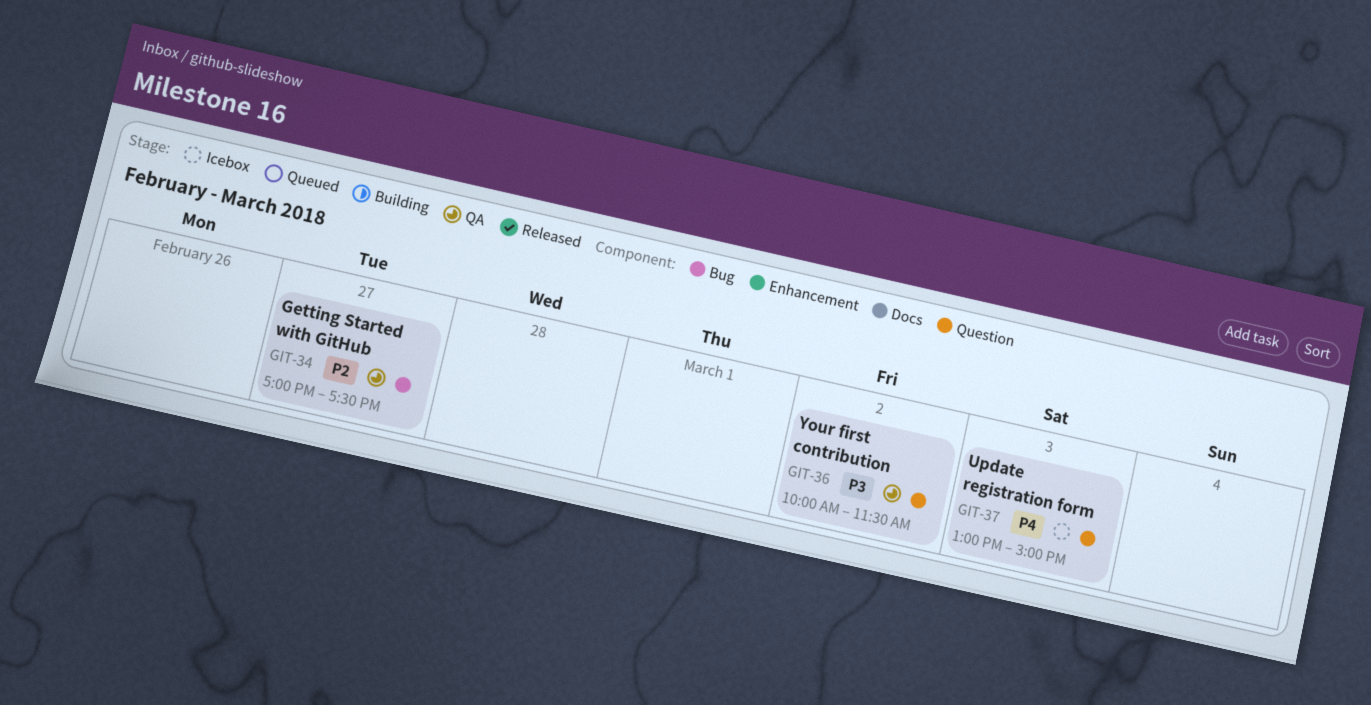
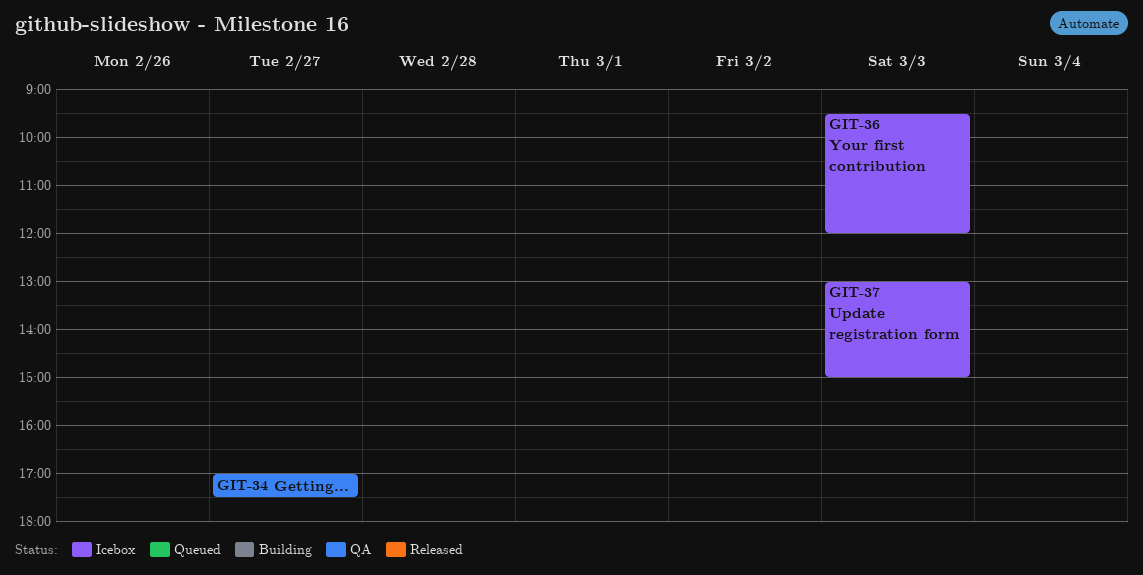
GIT-36, status: QA -> Icebox
GIT-36, day: Mar 2 -> Mar 3
GIT-36, begins: 10:00 -> 09:30
GIT-36, ends: 11:30 -> 12:00

